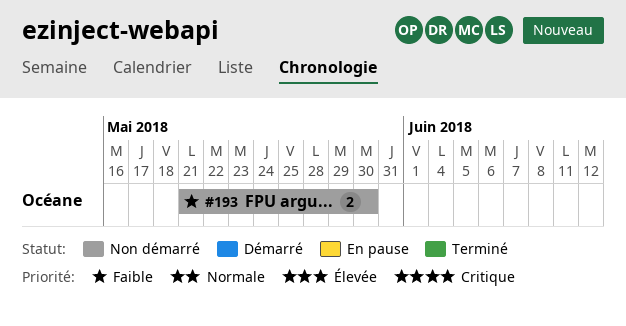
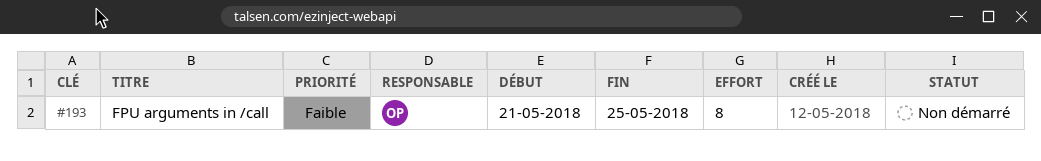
#193, estimate: 2 -> 8
#193, due: May 30 -> May 25

